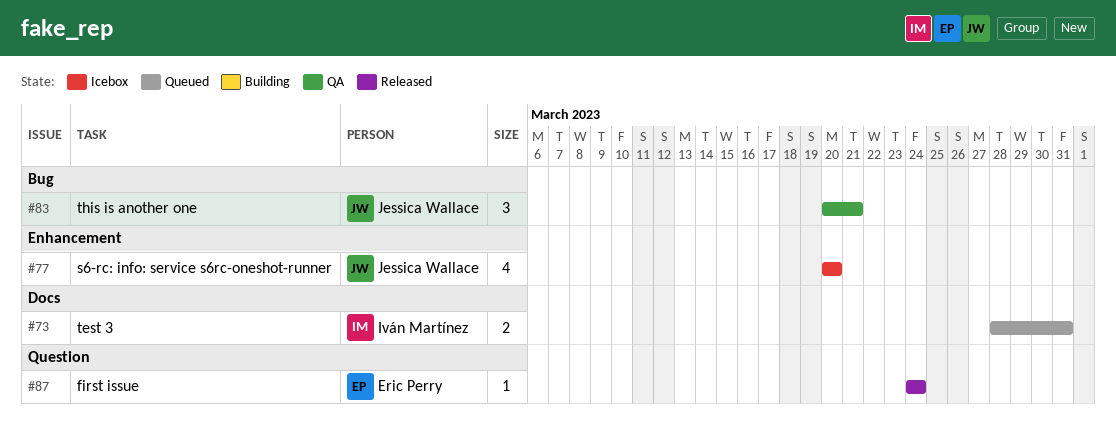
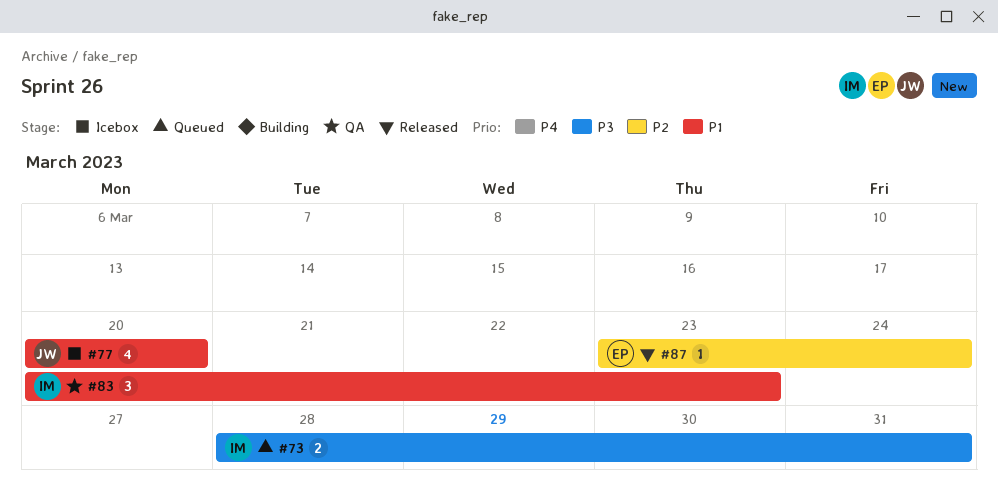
#83, owner: Jessica Wallace -> Iván Martínez
#83, due: Mar 21 -> Mar 23
#87, start: Mar 24 -> Mar 23

